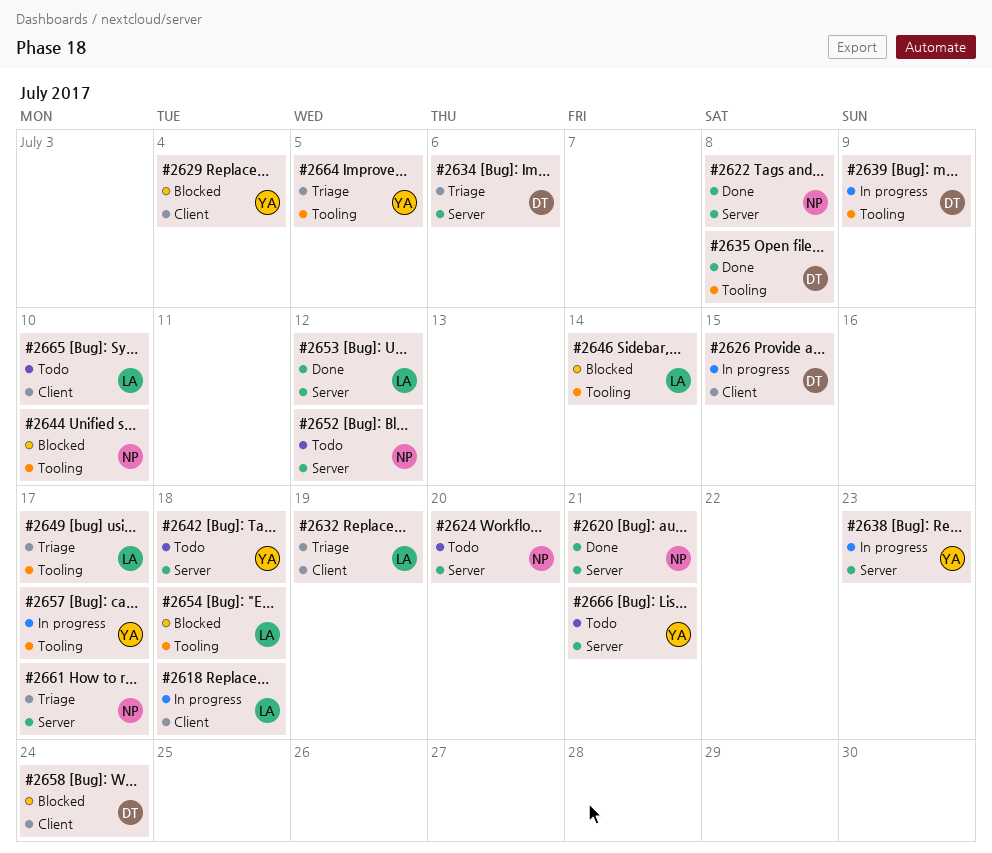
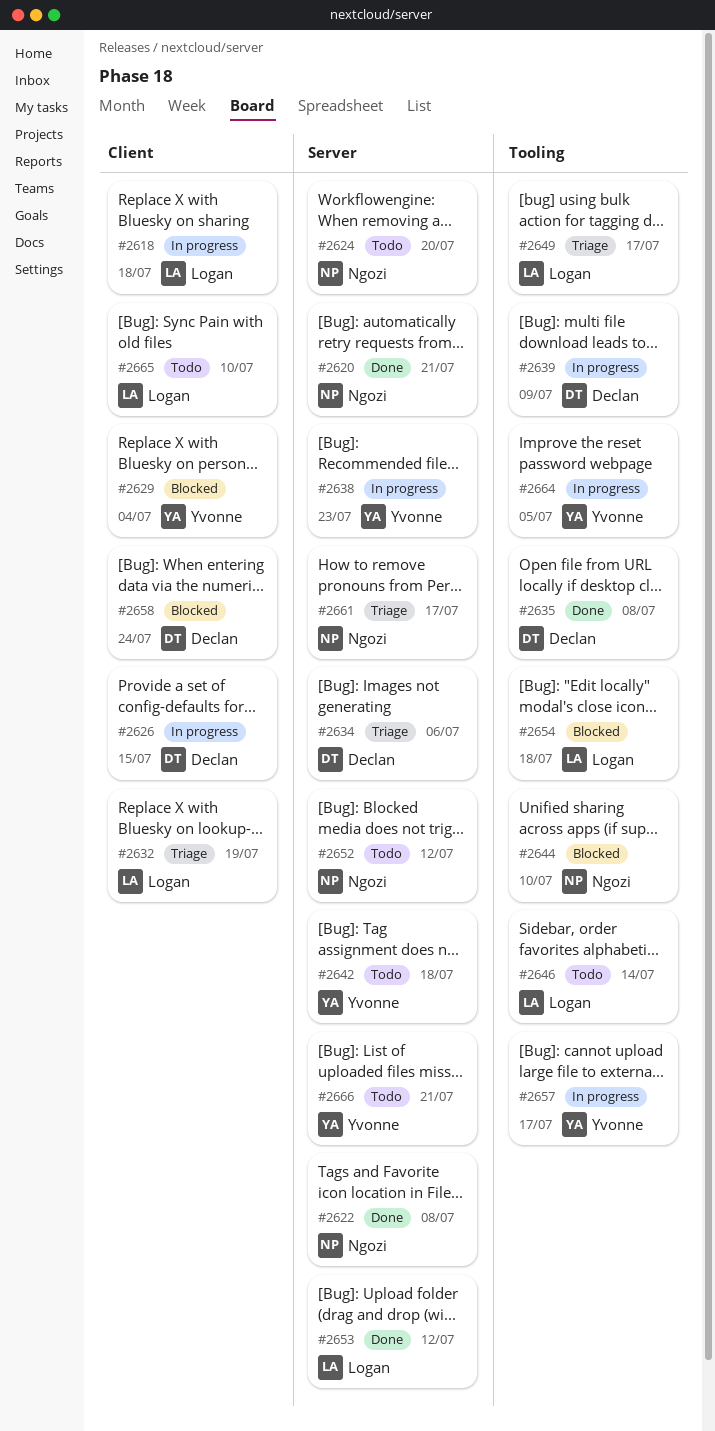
#2646, status: Blocked -> Todo
#2664, status: Triage -> In progress

